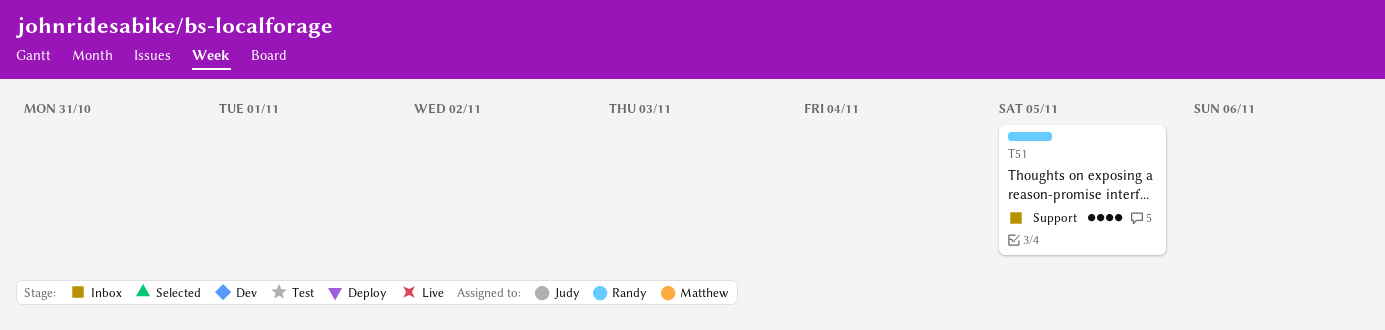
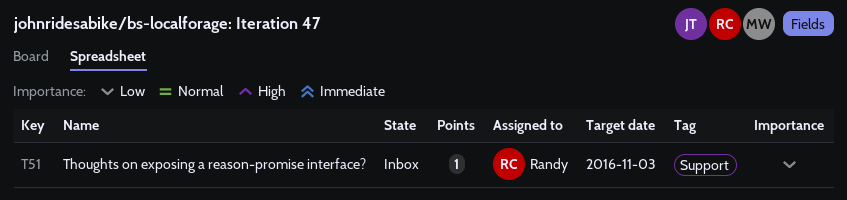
T51, estimate: 4 -> 1
T51, due: Nov 5 -> Nov 3

